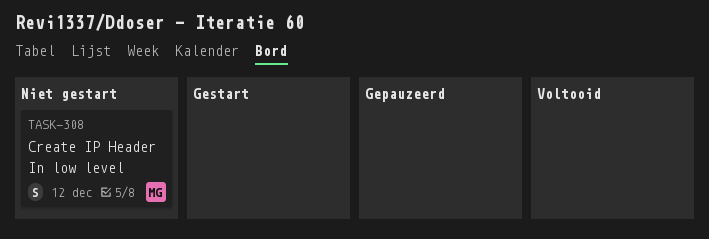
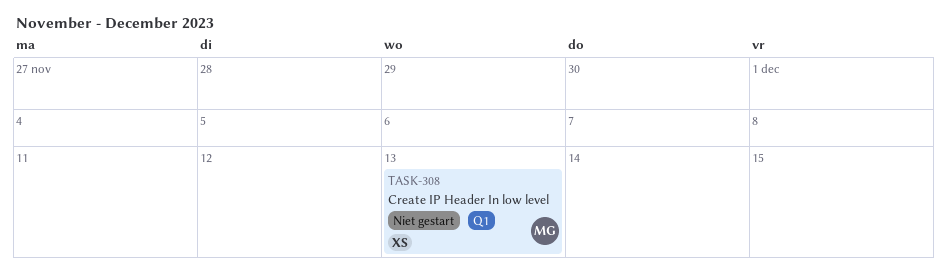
TASK-308, estimate: S -> XS
TASK-308, due: Dec 12 -> Dec 13

